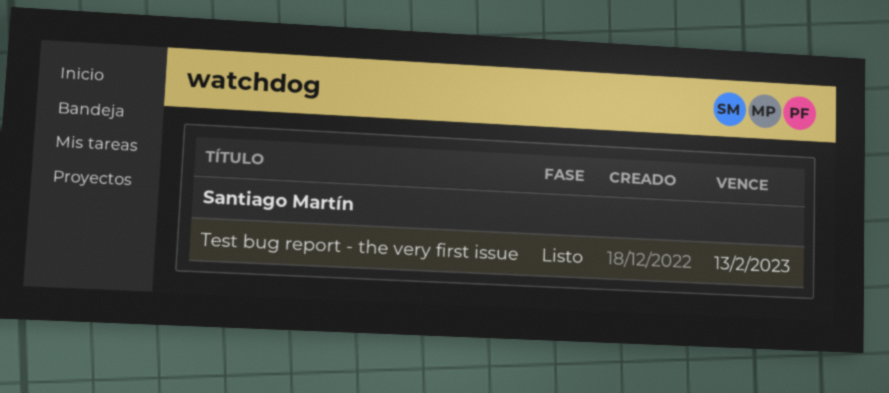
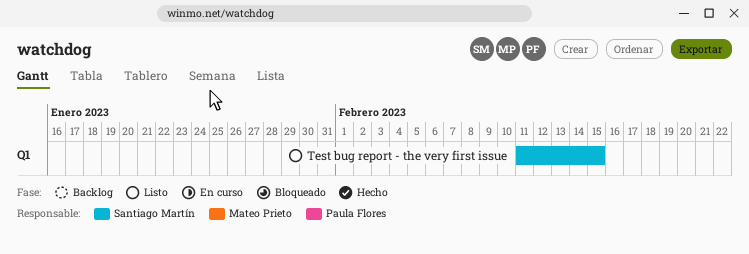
Test bug report - the very first issue, due: Feb 13 -> Feb 15

